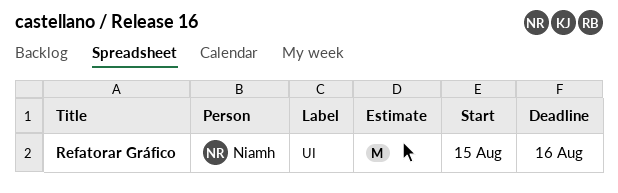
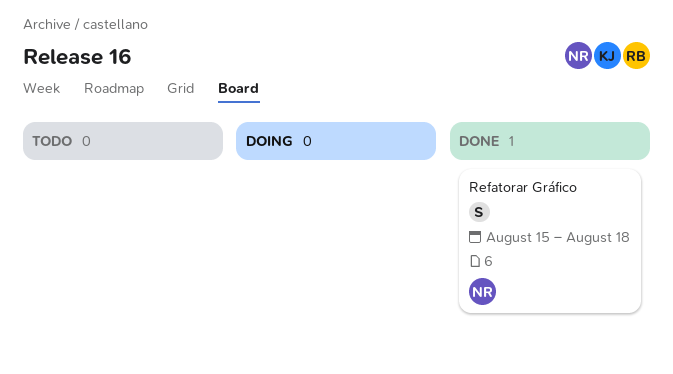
Refatorar Gráfico, estimate: M -> S
Refatorar Gráfico, due: Aug 16 -> Aug 18

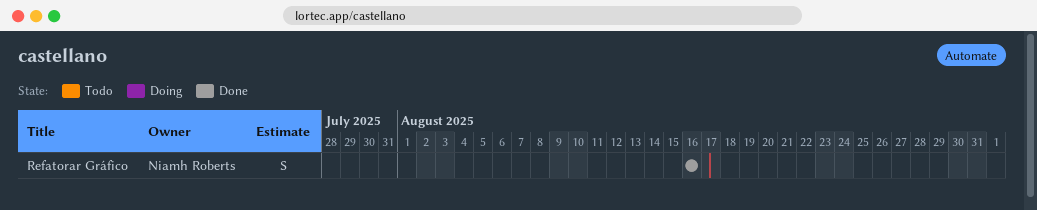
Refatorar Gráfico, start: Aug 15 -> Aug 16
Refatorar Gráfico, due: Aug 18 -> Aug 16

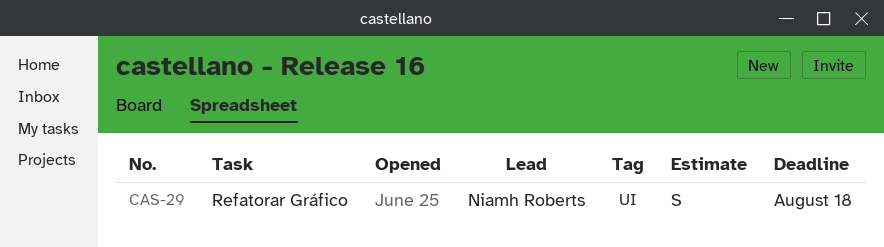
Refatorar Gráfico, due: Aug 16 -> Aug 18

